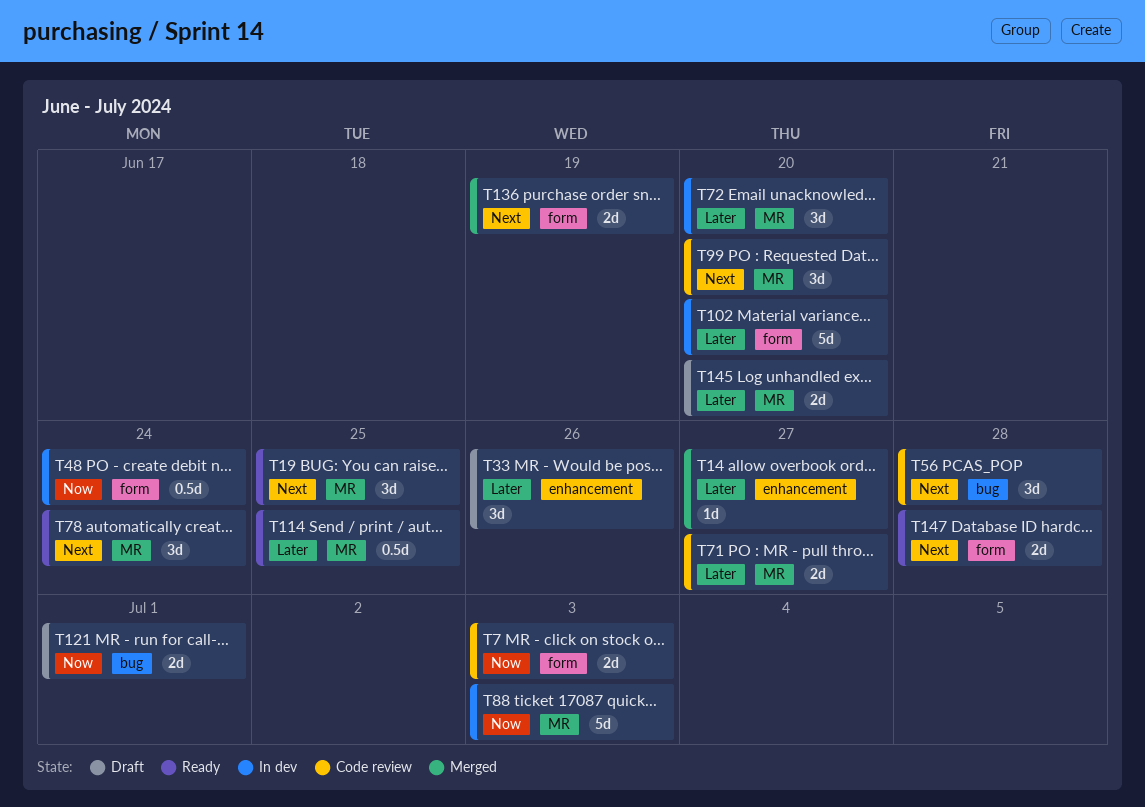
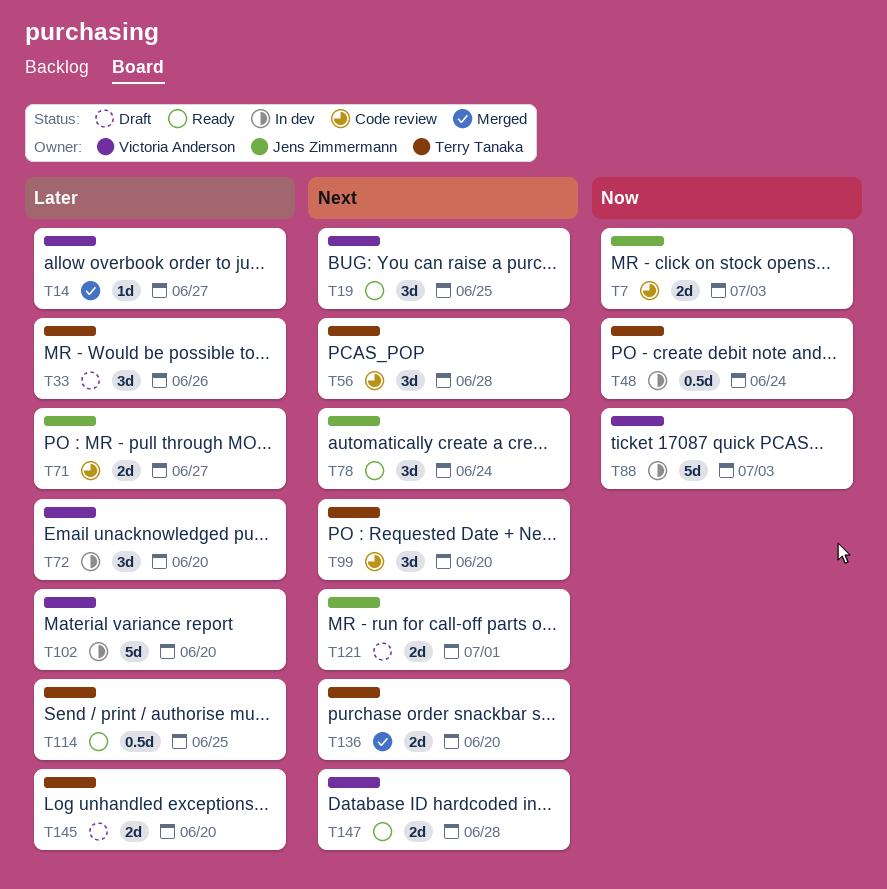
T121, priority: Now -> Next
T136, due: Jun 19 -> Jun 20

